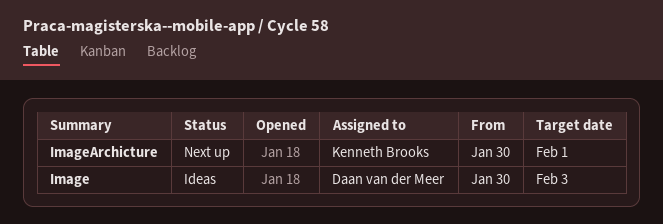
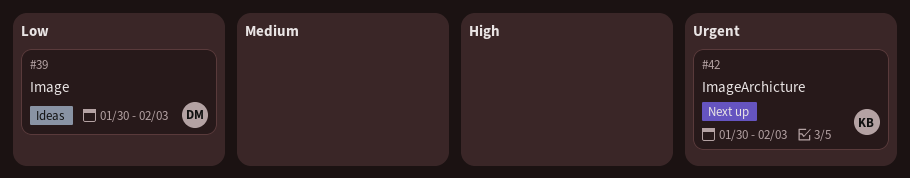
ImageArchicture, due: Feb 1 -> Feb 3

